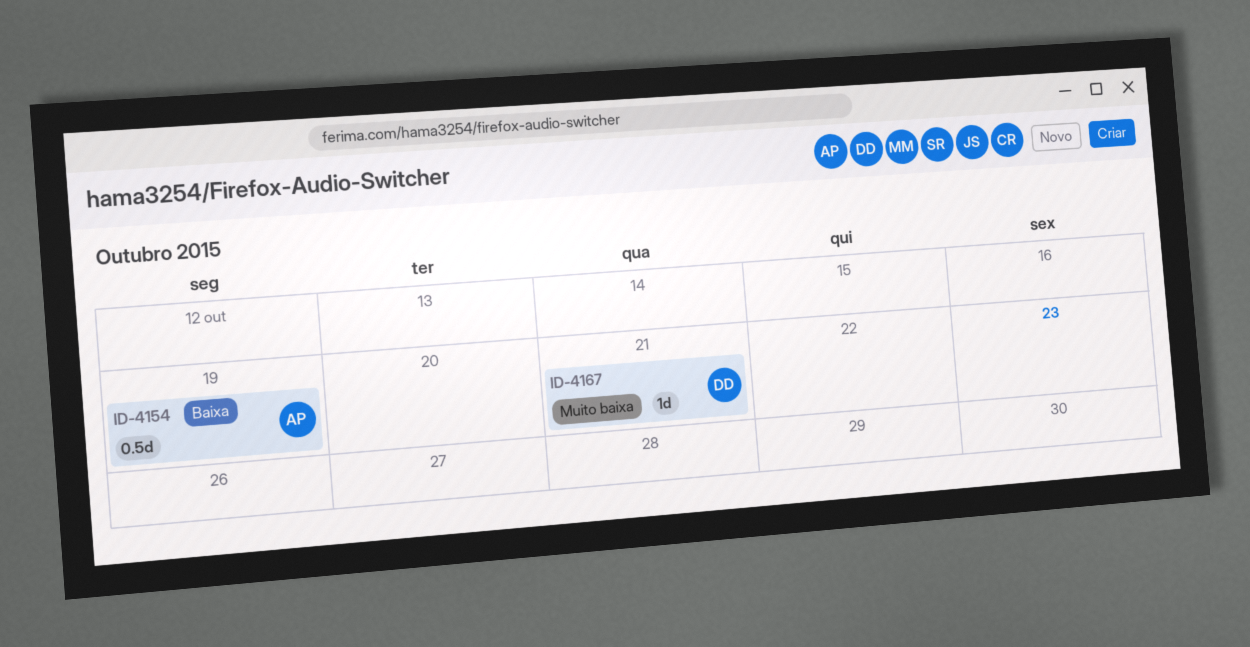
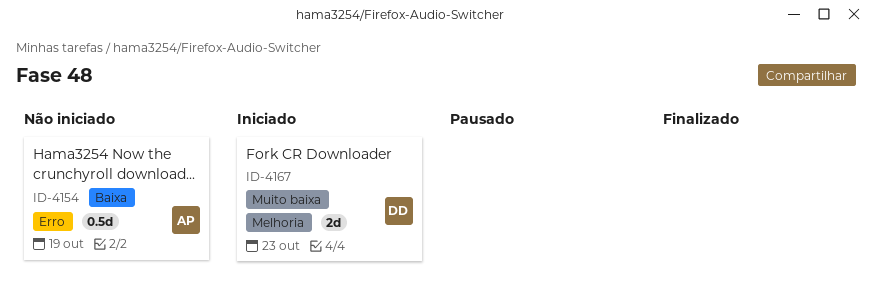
ID-4167, estimate: 1d -> 2d
ID-4167, due: Oct 21 -> Oct 23

